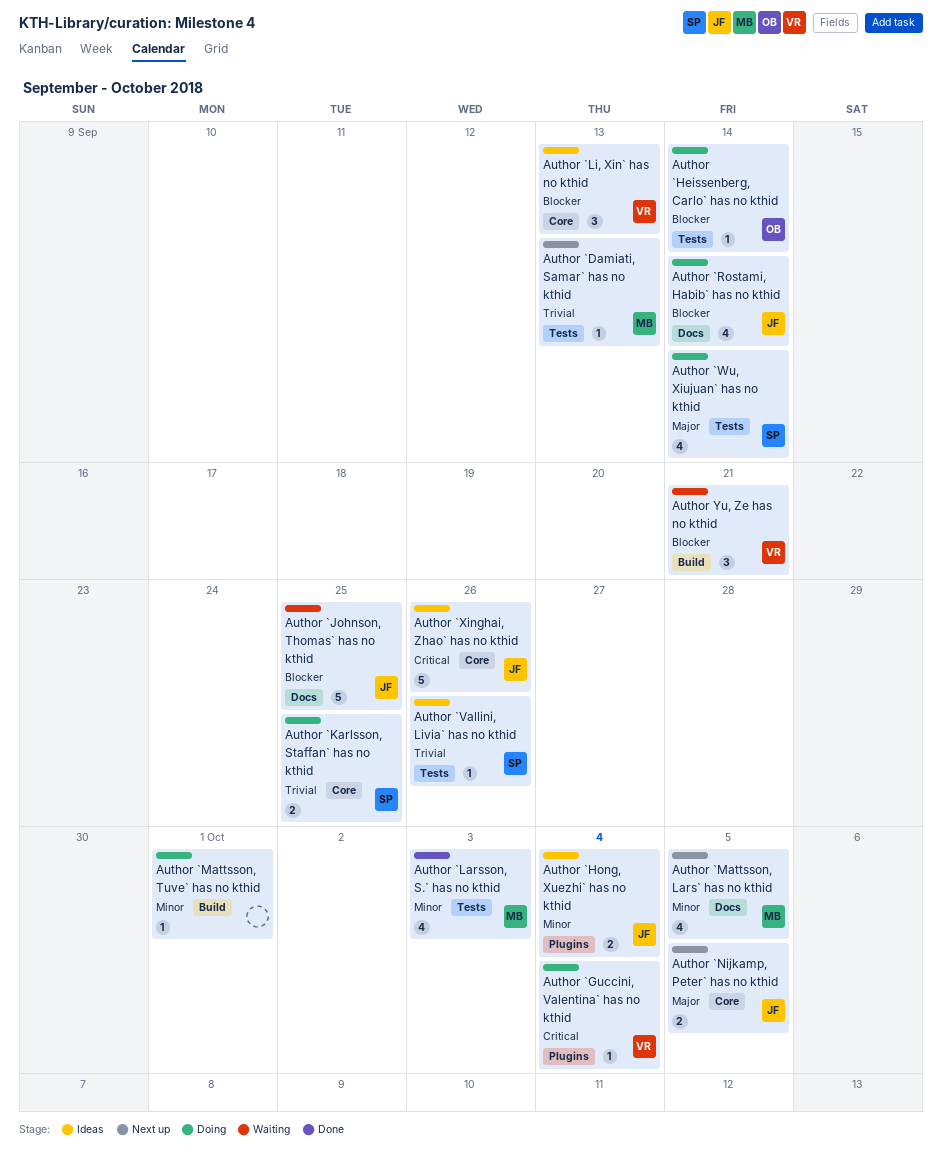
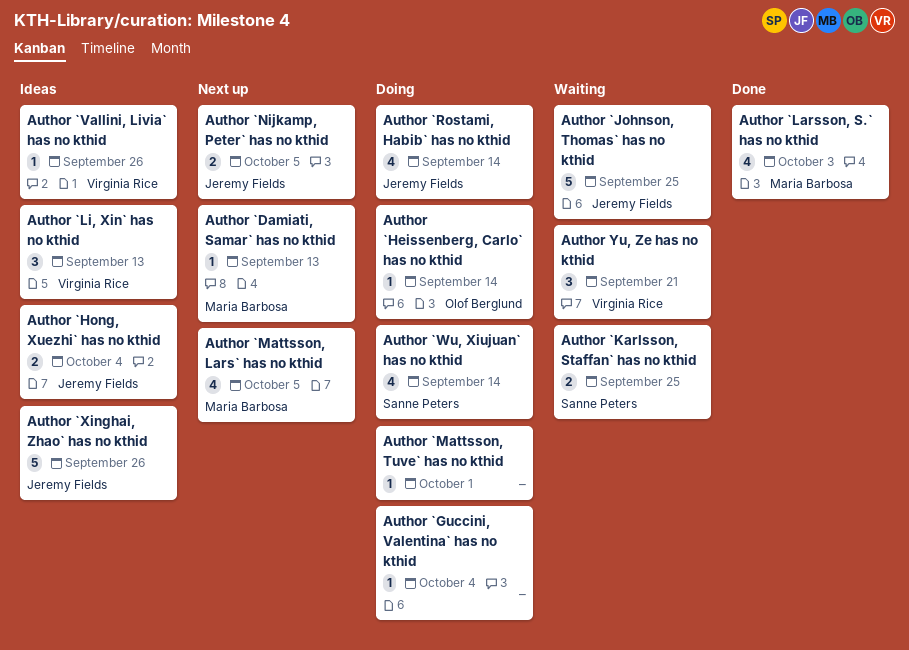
Author `Guccini, Valentina` has no kthid, owner: Virginia Rice -> none
Author `Karlsson, Staffan` has no kthid, status: Doing -> Waiting
Author `Vallini, Livia` has no kthid, owner: Sanne Peters -> Virginia Rice

